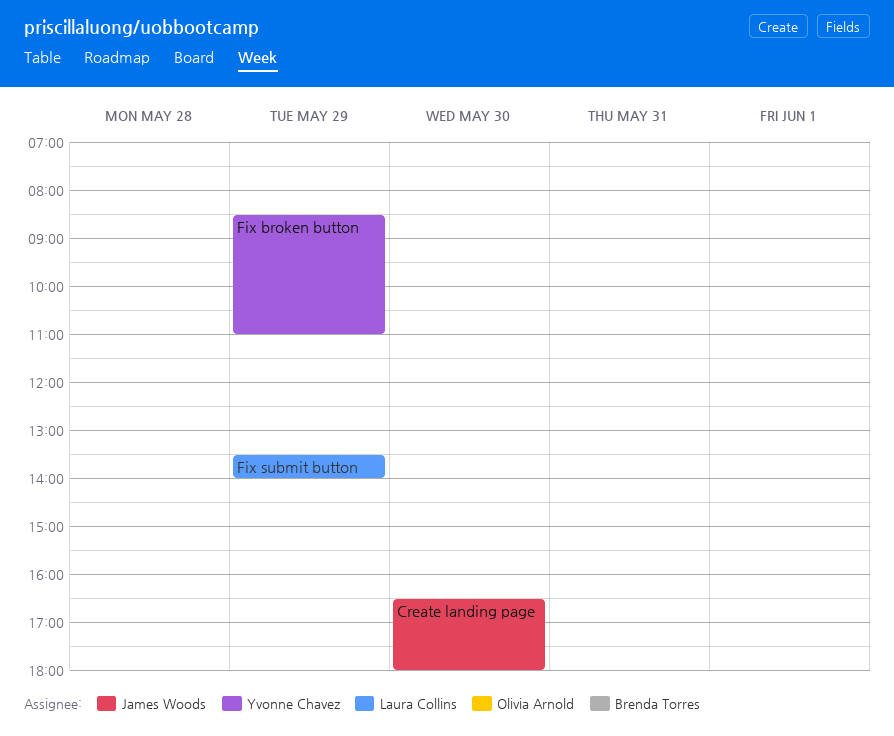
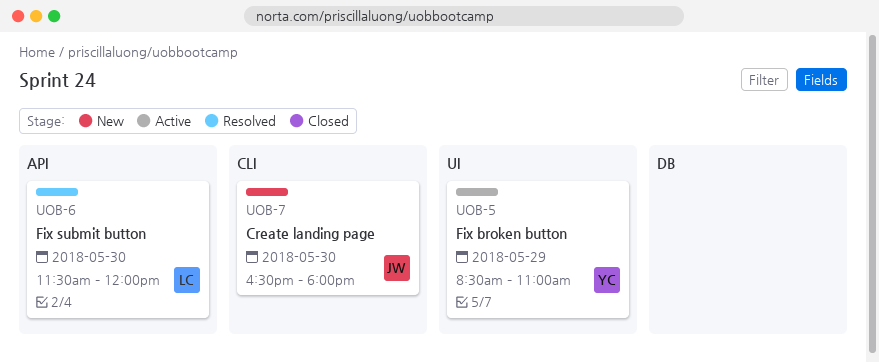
Fix submit button, day: May 29 -> May 30
Fix submit button, begins: 13:30 -> 11:30
Fix submit button, ends: 14:00 -> 12:00

